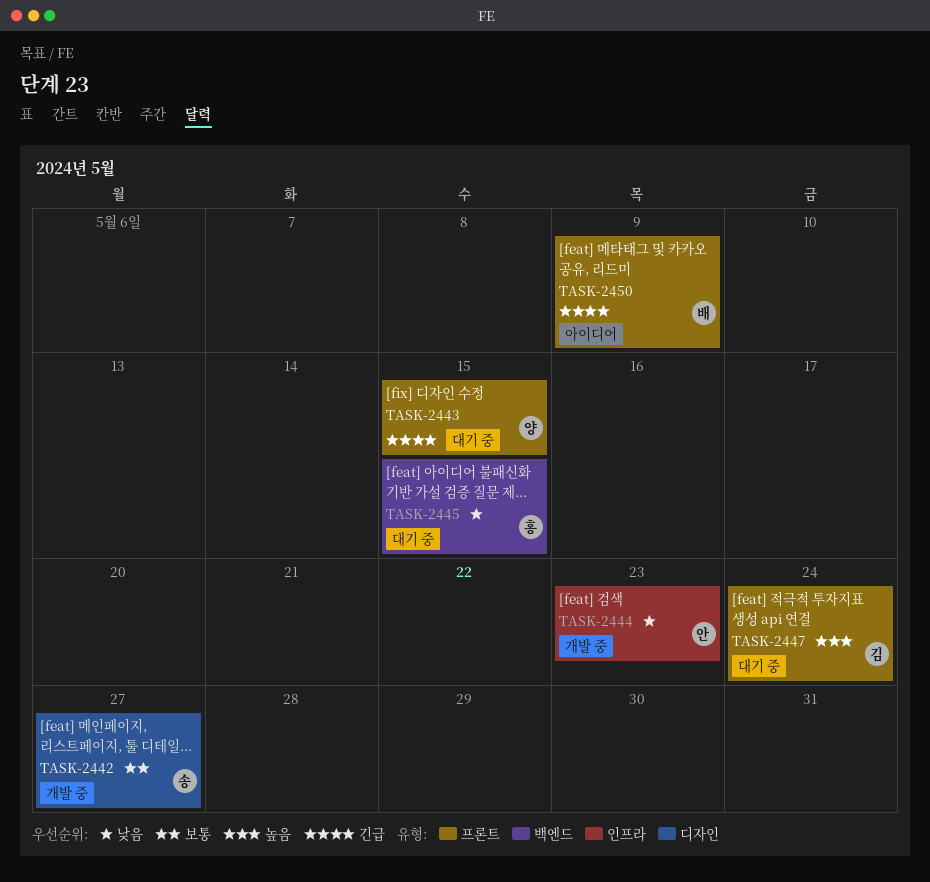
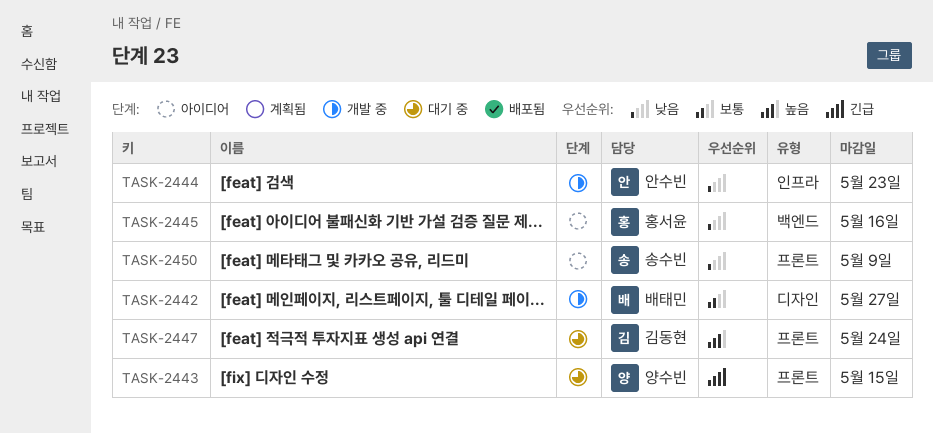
TASK-2442, owner: 송수빈 -> 배태민
TASK-2445, status: 대기 중 -> 아이디어
TASK-2445, due: May 15 -> May 16
TASK-2450, owner: 배태민 -> 송수빈
TASK-2450, priority: 긴급 -> 낮음

